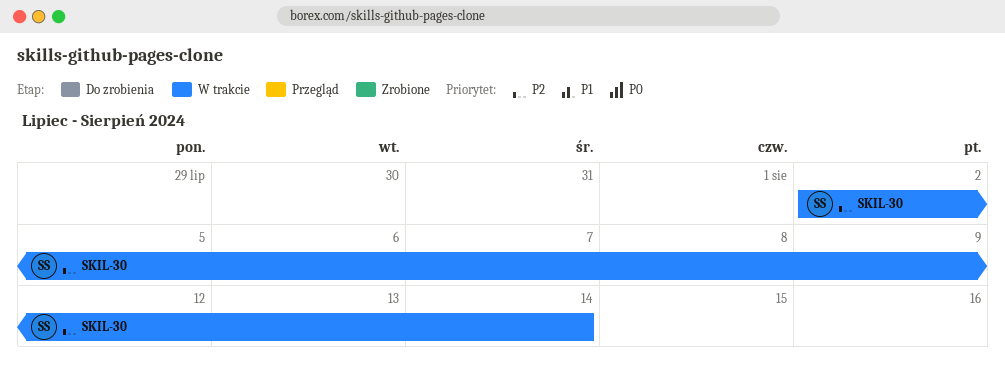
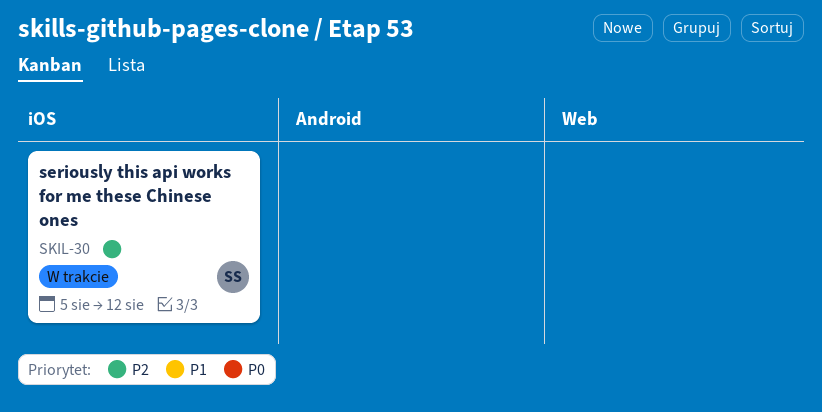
SKIL-30, start: Aug 2 -> Aug 5
SKIL-30, due: Aug 14 -> Aug 12

